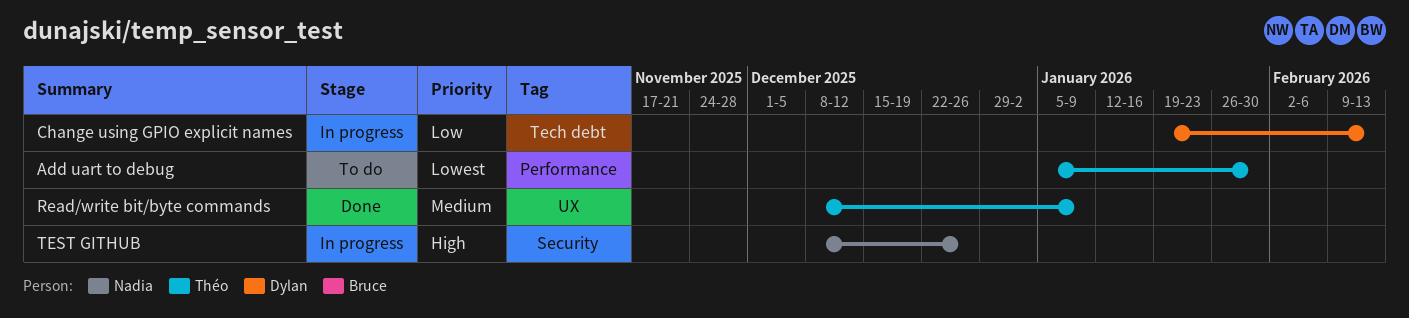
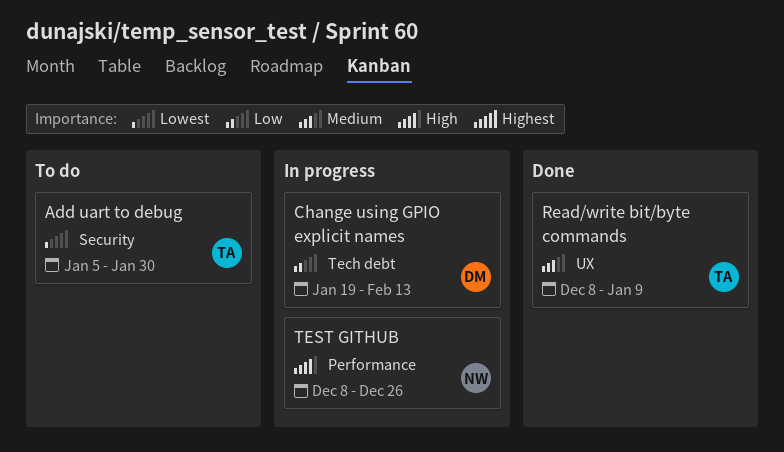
Add uart to debug, label: Performance -> Security
TEST GITHUB, label: Security -> Performance

